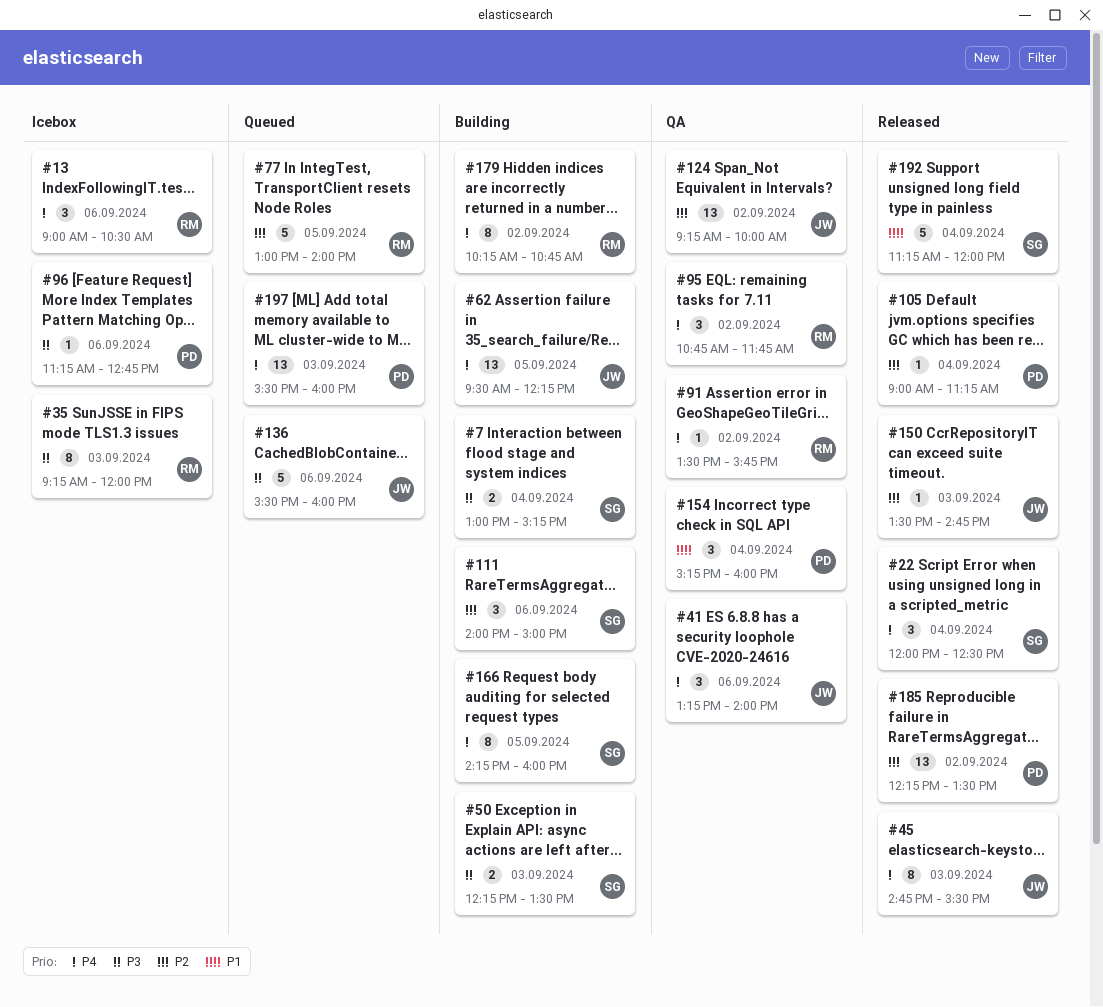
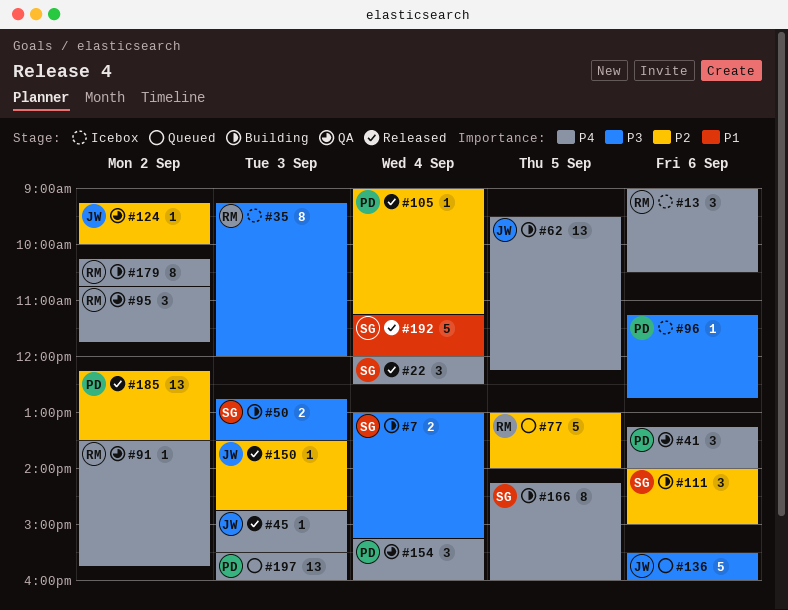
#41, owner: JW -> PD
#45, estimate: 8 -> 1
#50, begins: 12:15 -> 12:45
#124, estimate: 13 -> 1
#154, priority: P1 -> P4

